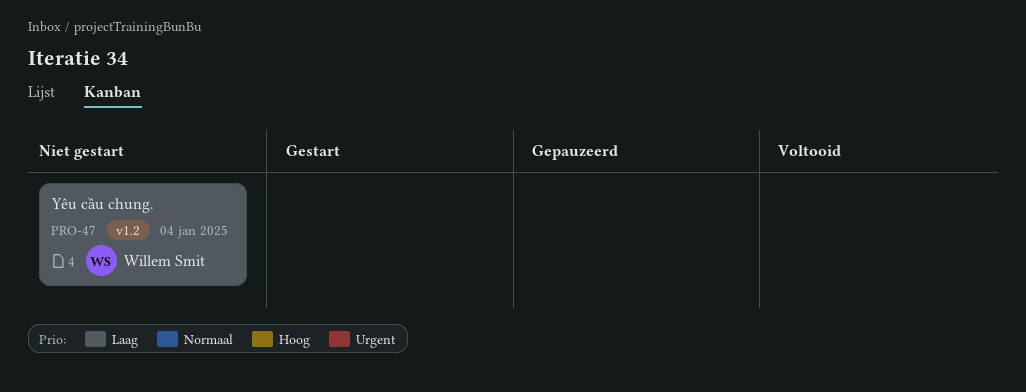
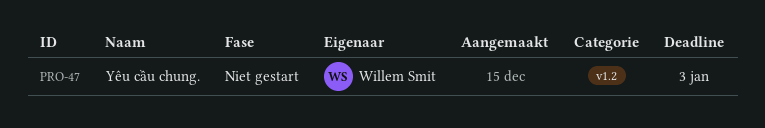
PRO-47, due: Jan 4 -> Jan 3

